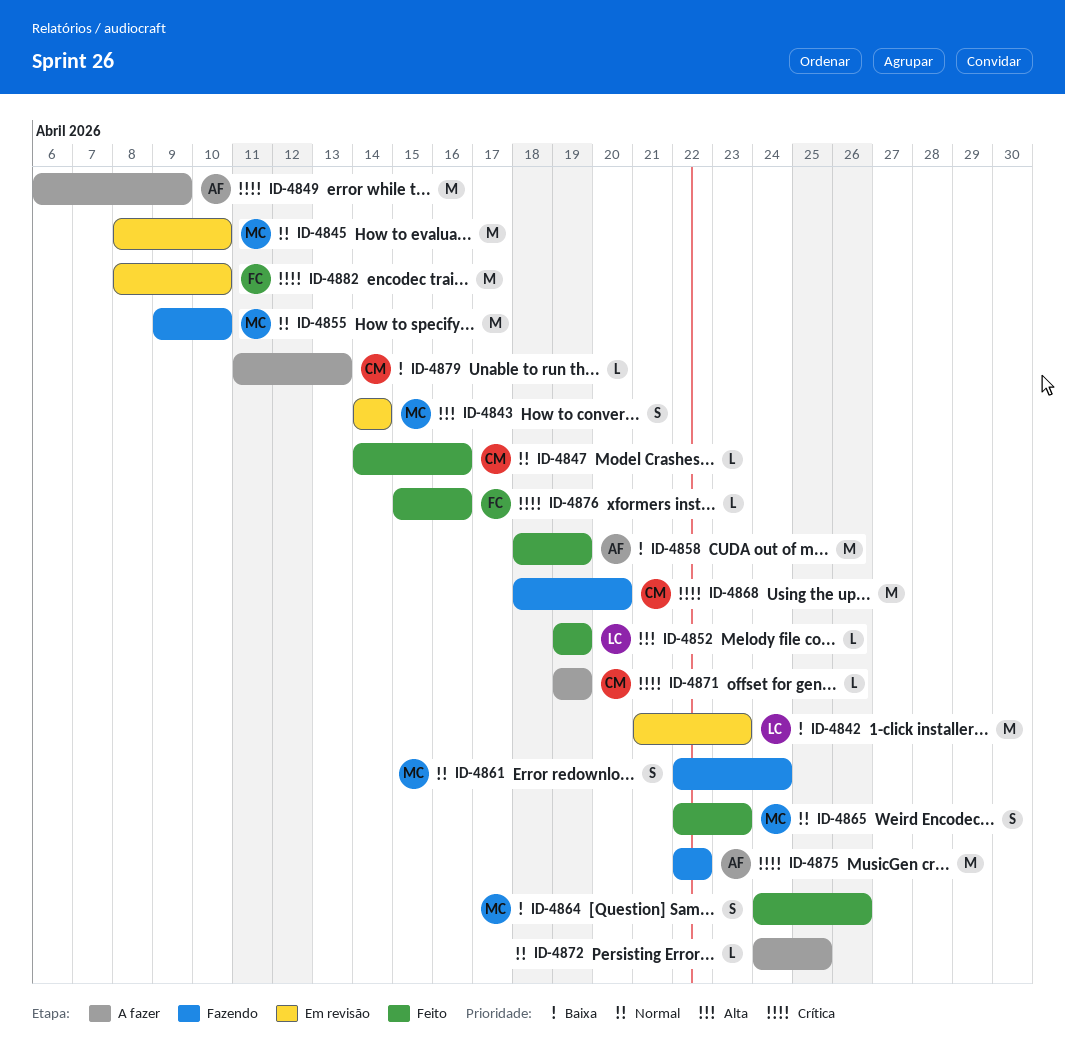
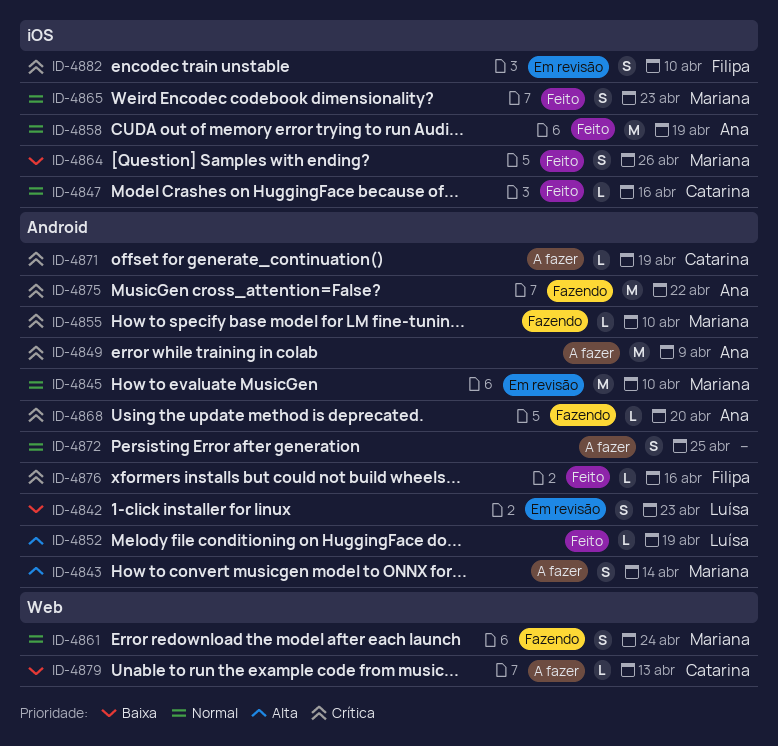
ID-4842, estimate: M -> S
ID-4843, status: Em revisão -> A fazer
ID-4855, priority: Normal -> Crítica
ID-4855, estimate: M -> L
ID-4858, priority: Baixa -> Normal
ID-4868, owner: Catarina -> Ana
ID-4868, estimate: M -> L
ID-4872, estimate: L -> S
ID-4882, estimate: M -> S

